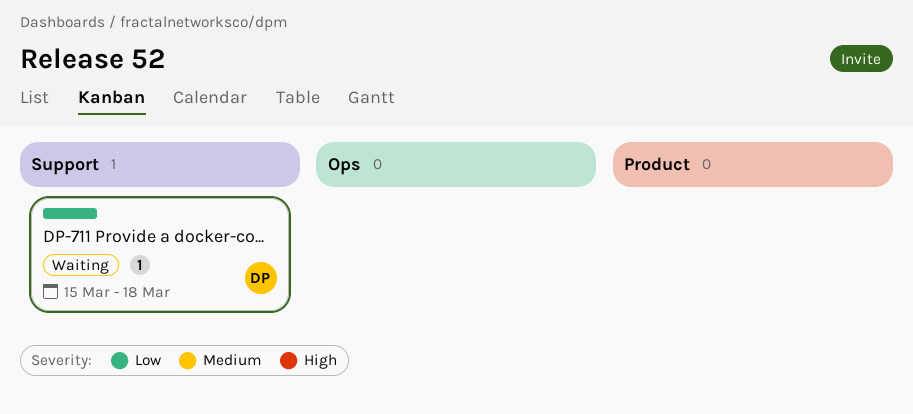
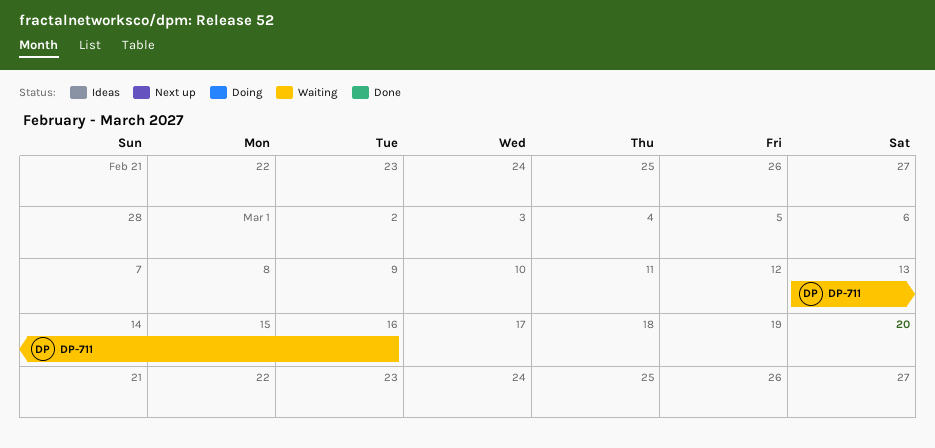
DP-711, start: Mar 15 -> Mar 13
DP-711, due: Mar 18 -> Mar 16

